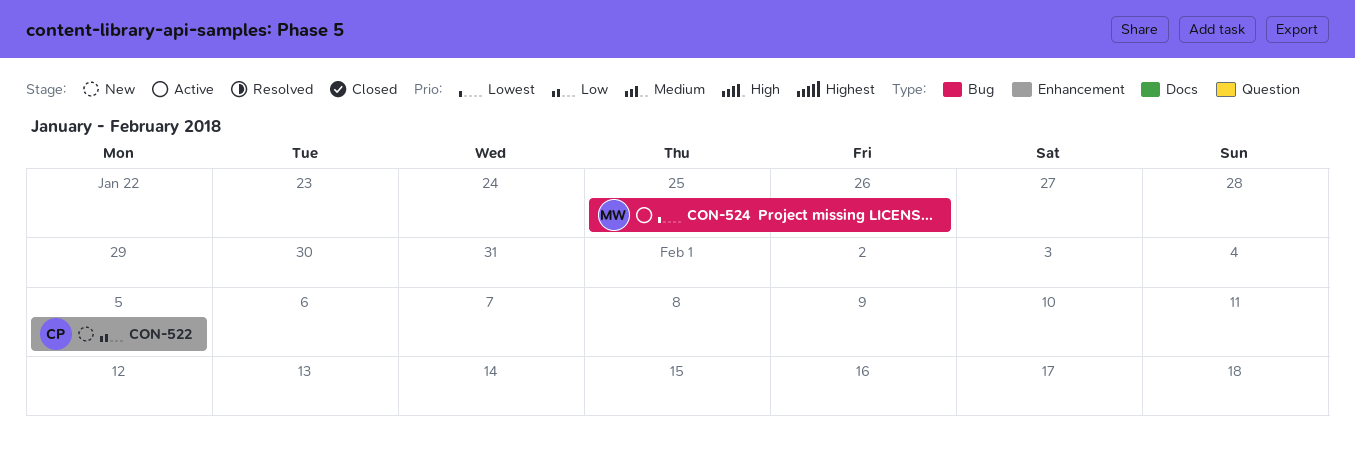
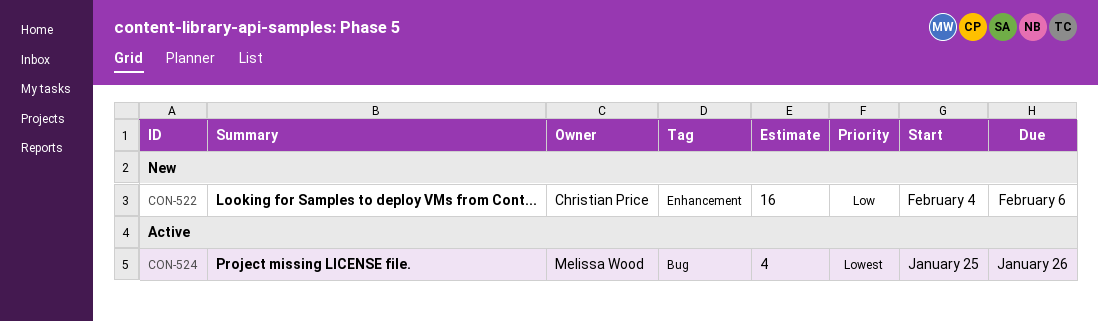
CON-522, start: Feb 5 -> Feb 4
CON-522, due: Feb 5 -> Feb 6

